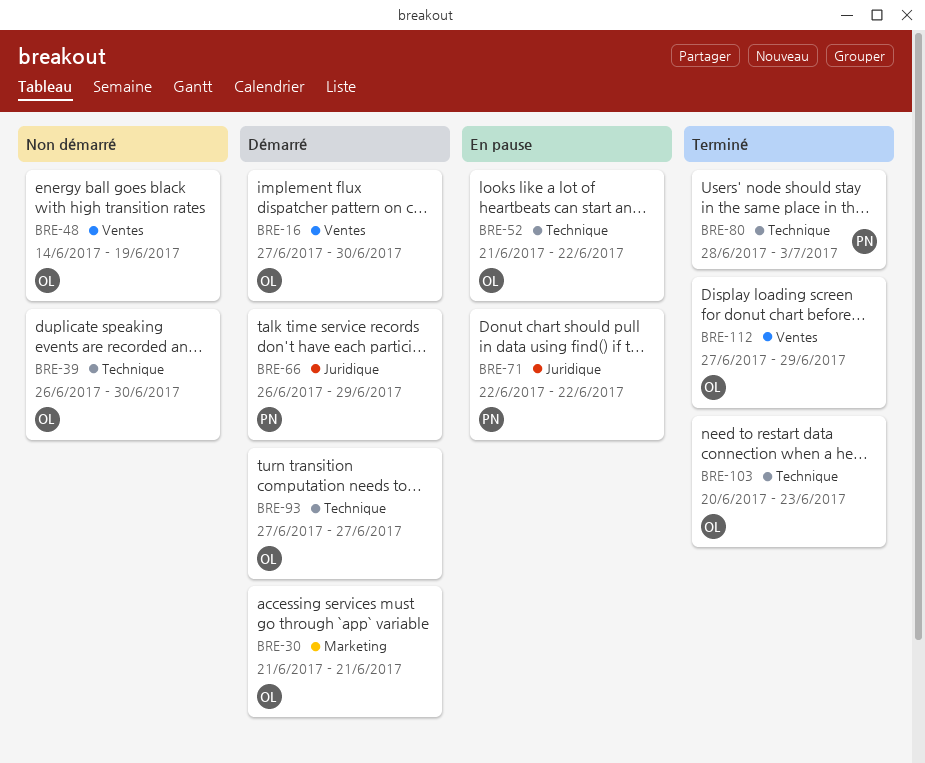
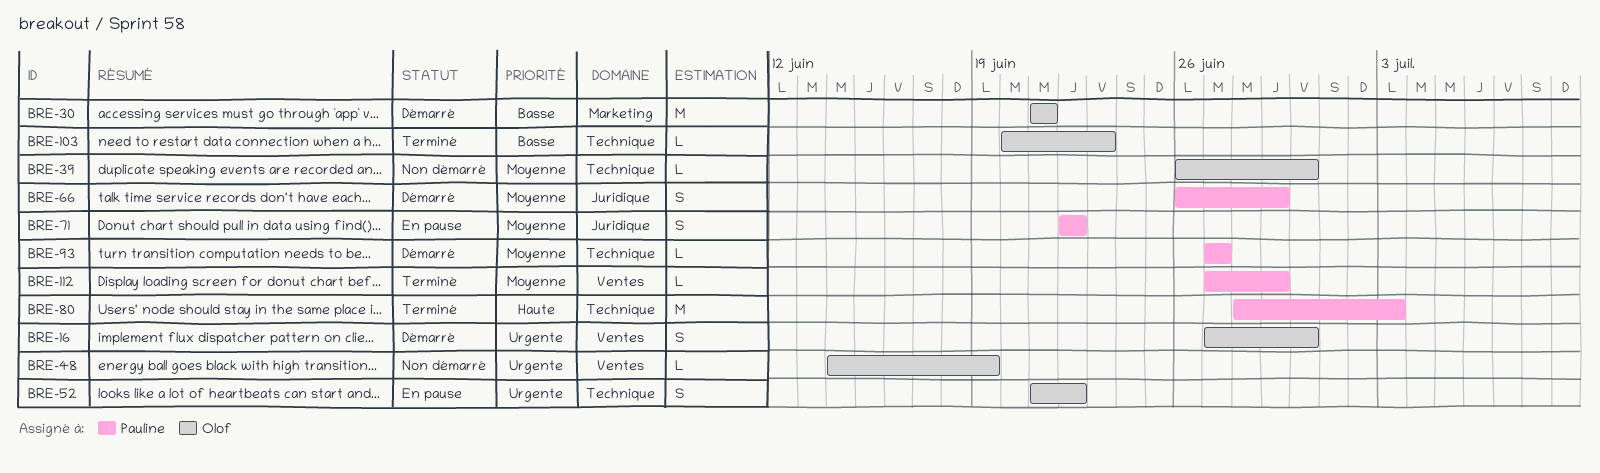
BRE-93, owner: Olof -> Pauline
BRE-112, owner: Olof -> Pauline

